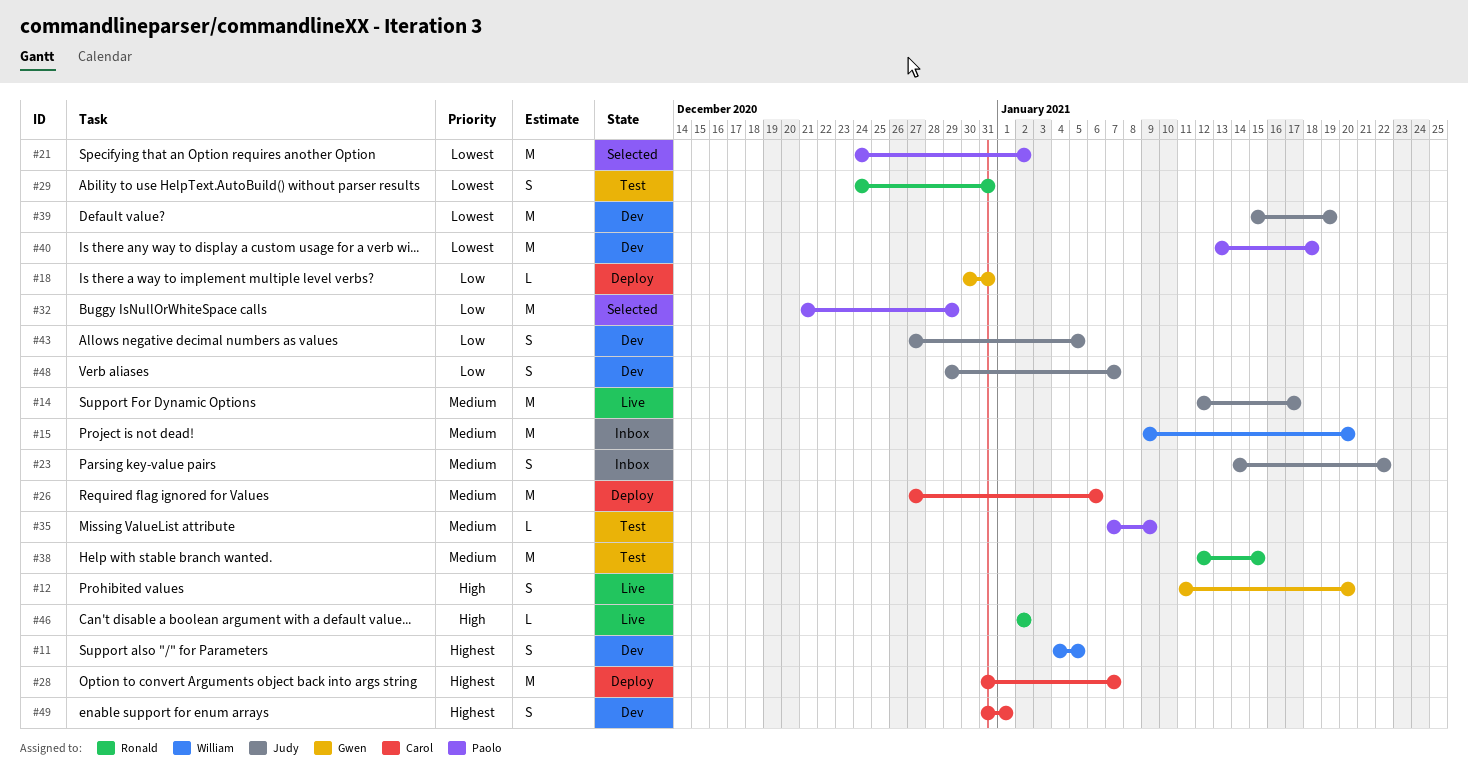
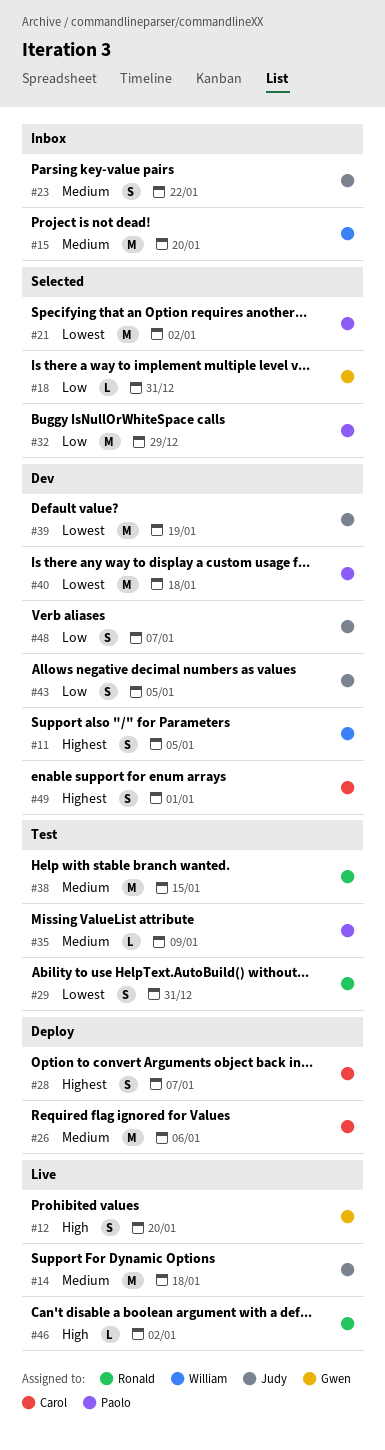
#14, due: Jan 17 -> Jan 18
#18, status: Deploy -> Selected
#28, estimate: M -> S

